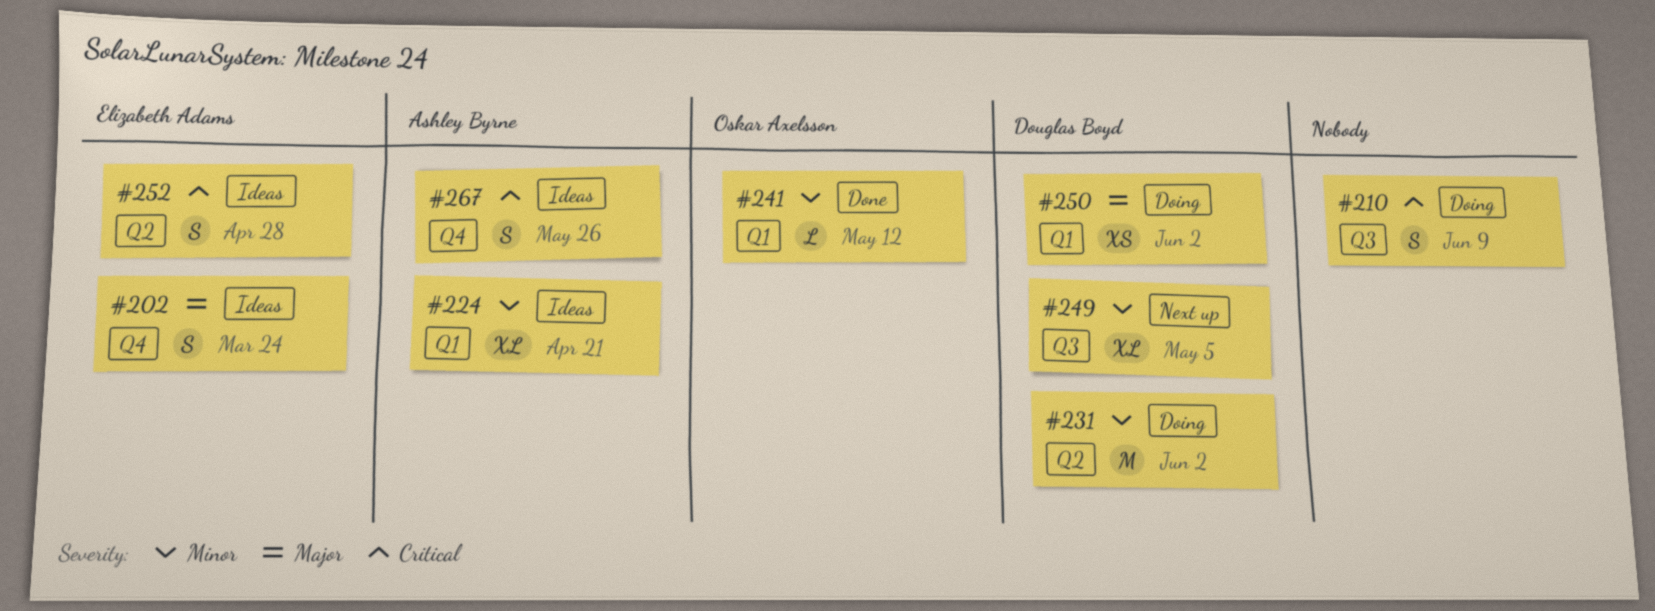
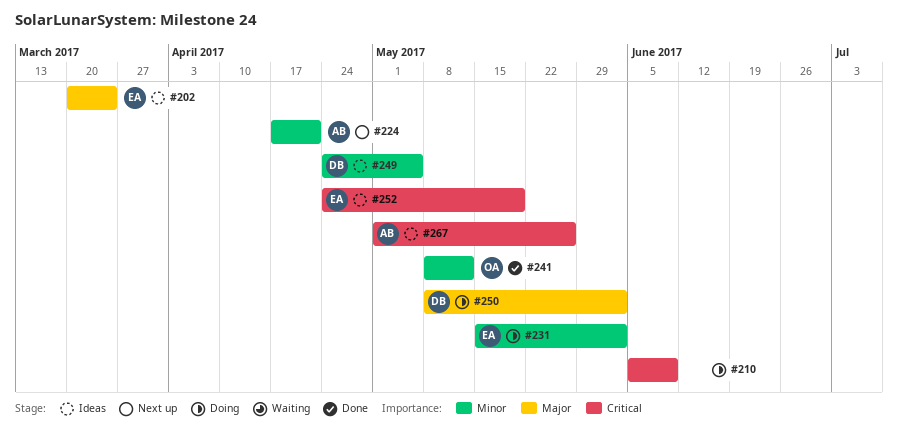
#224, status: Ideas -> Next up
#231, owner: Douglas Boyd -> Elizabeth Adams
#249, status: Next up -> Ideas
#252, due: Apr 28 -> May 19

